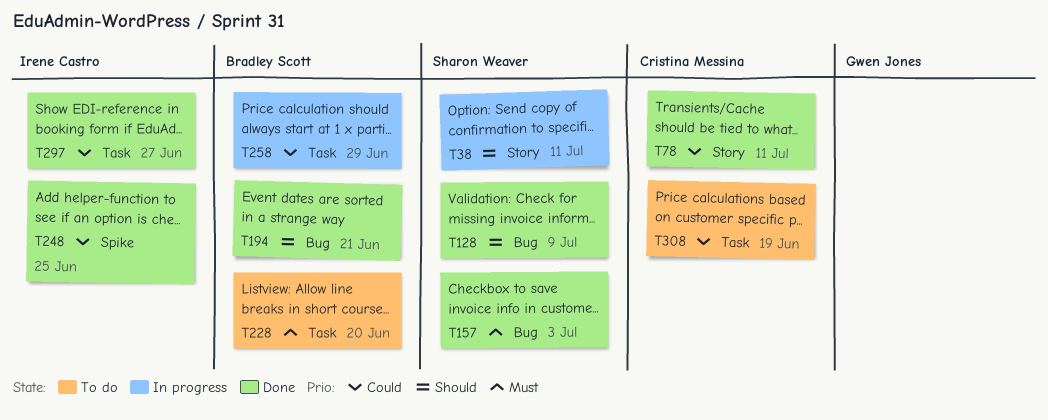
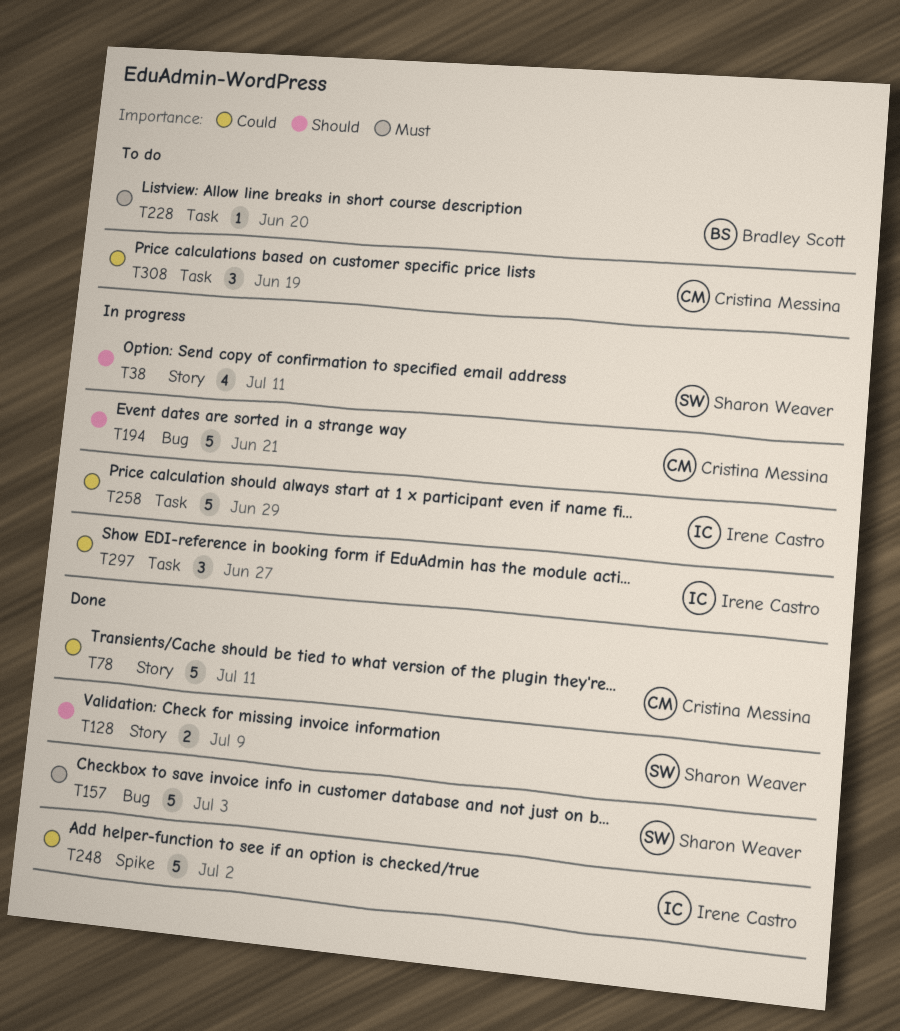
T128, label: Bug -> Story
T194, status: Done -> In progress
T194, owner: Bradley Scott -> Cristina Messina
T248, due: Jun 25 -> Jul 2
T258, owner: Bradley Scott -> Irene Castro
T297, status: Done -> In progress

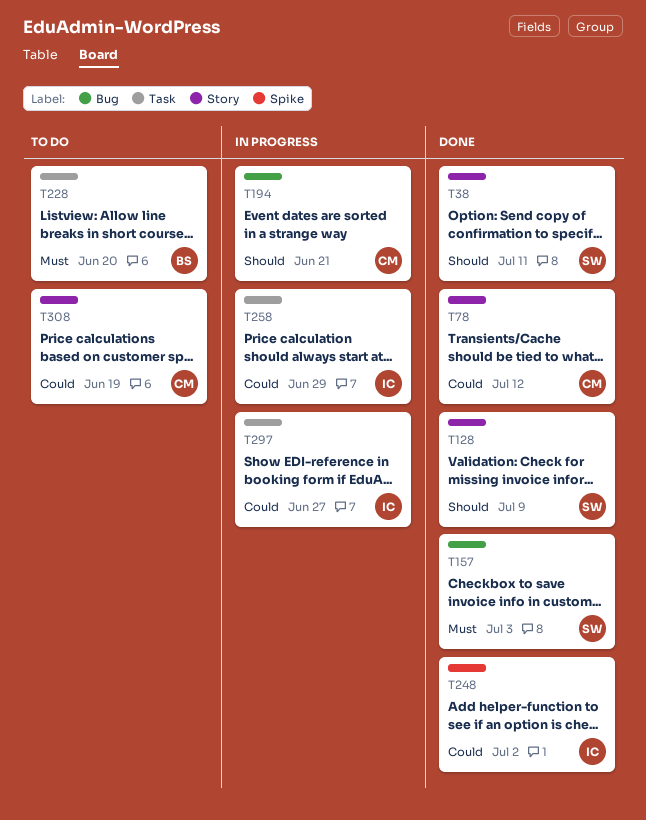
T38, status: In progress -> Done
T78, due: Jul 11 -> Jul 12
T308, label: Task -> Story

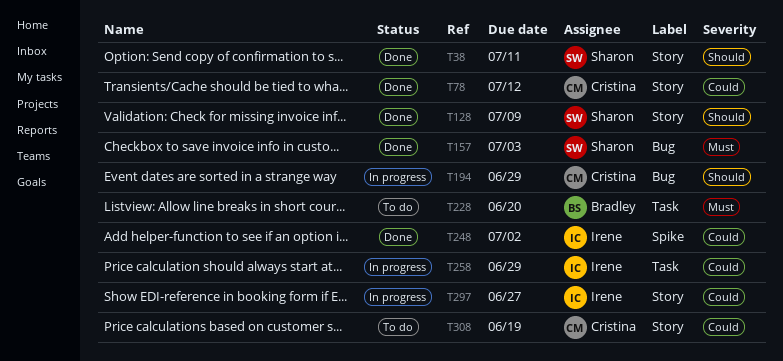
T194, due: Jun 21 -> Jun 29
T297, label: Task -> Story

